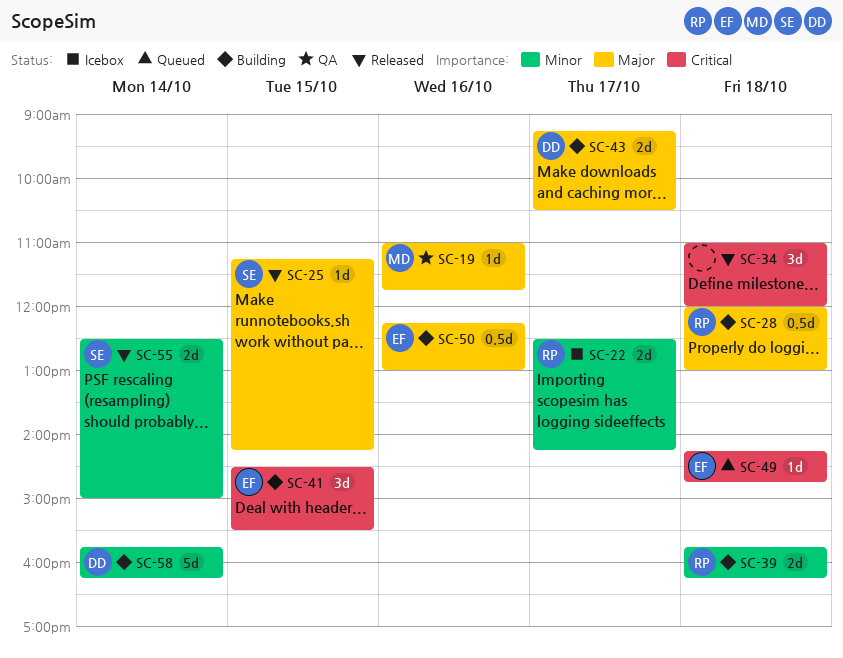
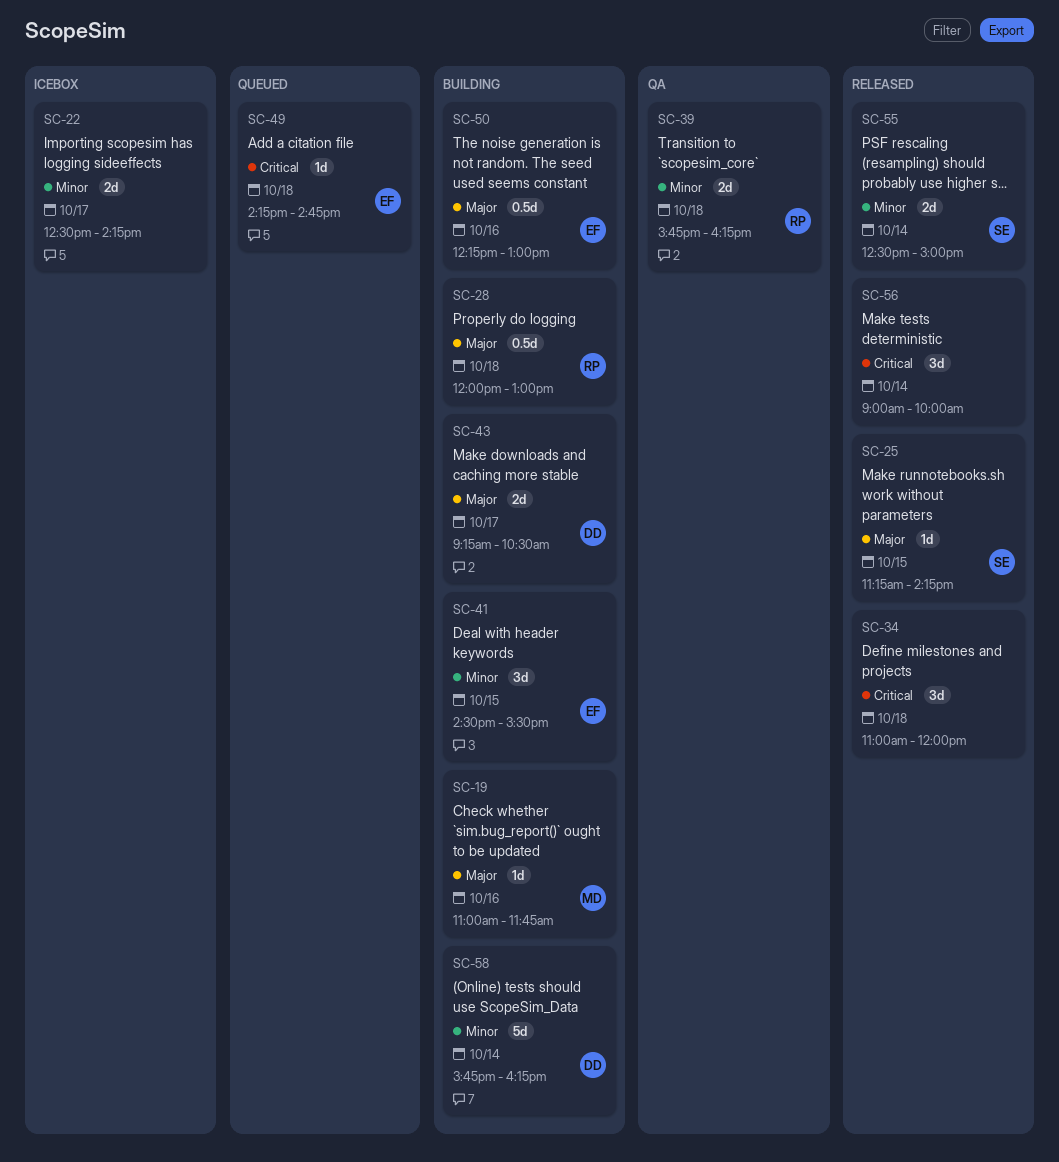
SC-19, status: QA -> Building
SC-22, owner: RP -> none
SC-39, status: Building -> QA
SC-41, priority: Critical -> Minor
SC-56: none -> present

